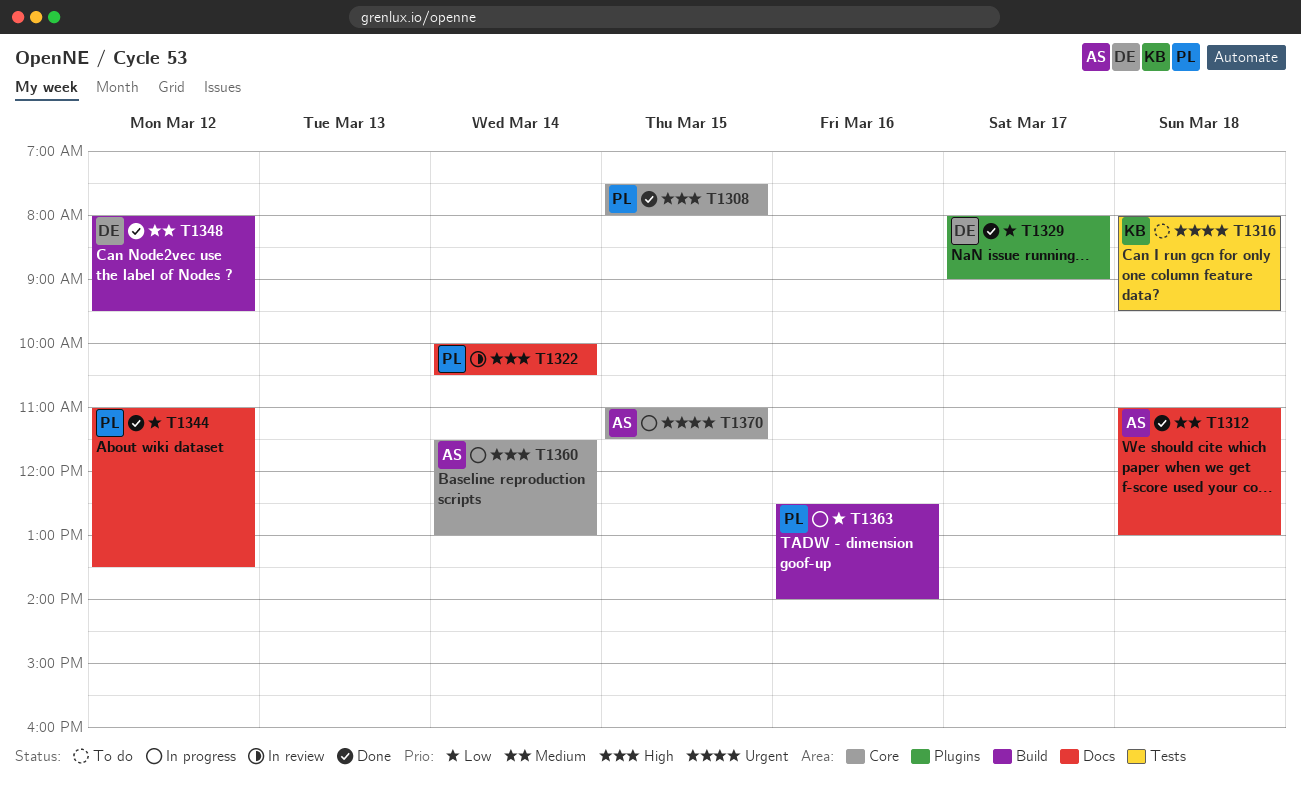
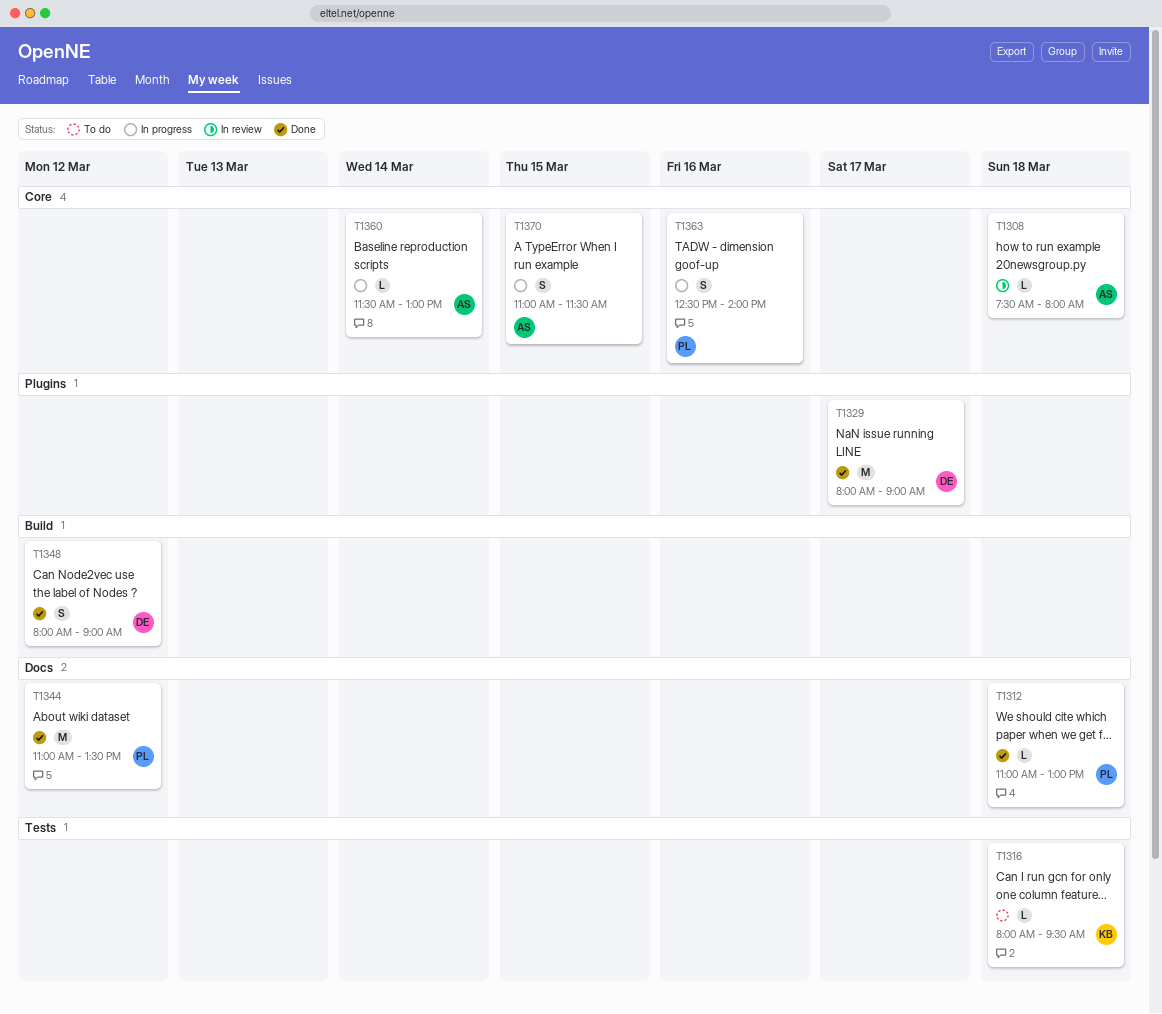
T1308, status: Done -> In review
T1308, owner: PL -> AS
T1308, day: Mar 15 -> Mar 18
T1312, owner: AS -> PL
T1322: present -> none
T1348, ends: 09:30 -> 09:00
T1363, label: Build -> Core

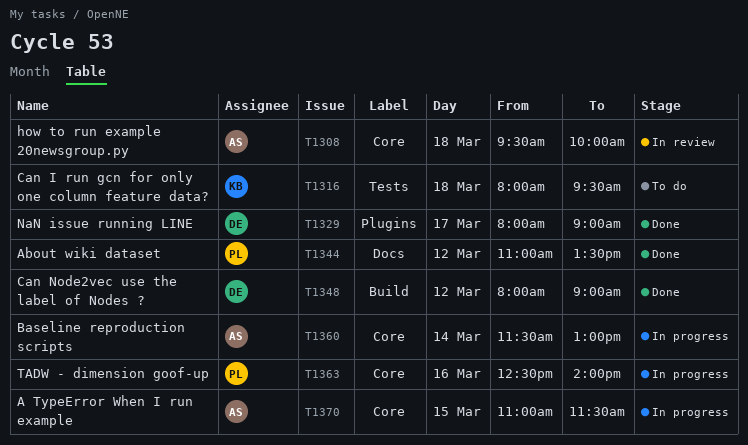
T1308, begins: 07:30 -> 09:30
T1308, ends: 08:00 -> 10:00
T1312: present -> none

